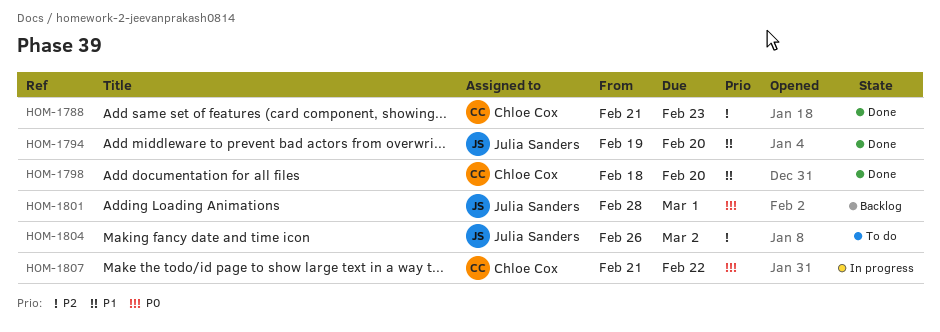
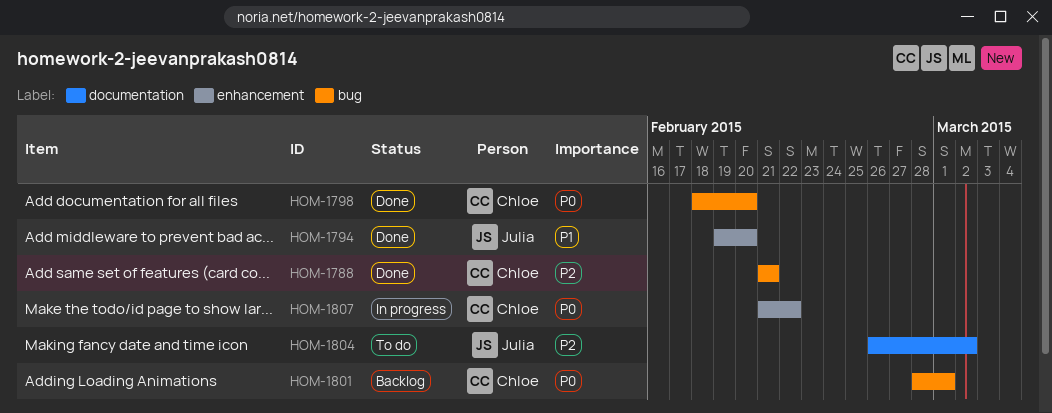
HOM-1788, due: Feb 23 -> Feb 21
HOM-1798, priority: P1 -> P0
HOM-1801, owner: Julia Sanders -> Chloe Cox

